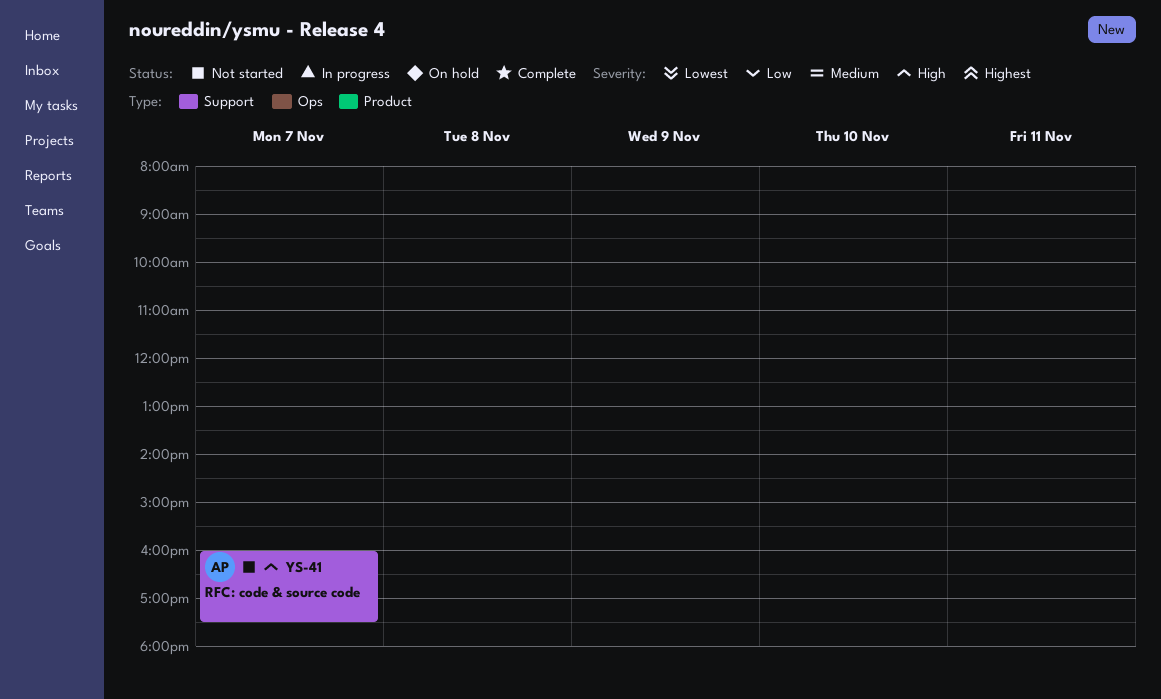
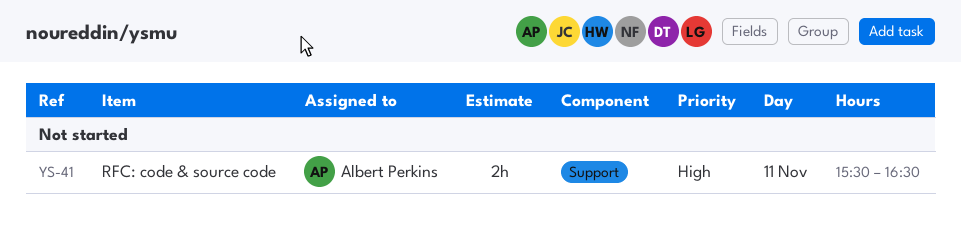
YS-41, day: Nov 7 -> Nov 11
YS-41, begins: 16:00 -> 15:30
YS-41, ends: 17:30 -> 16:30

